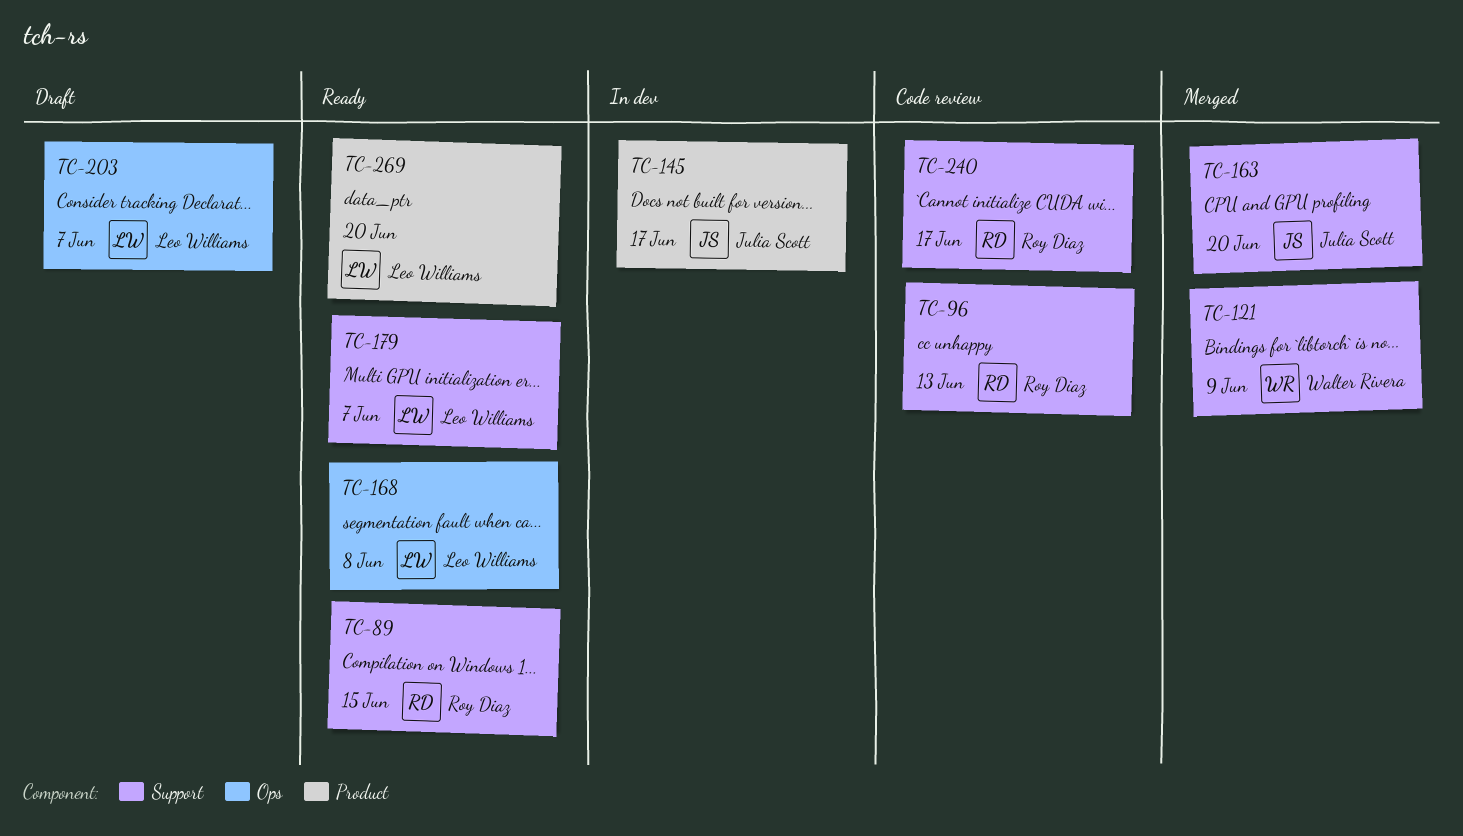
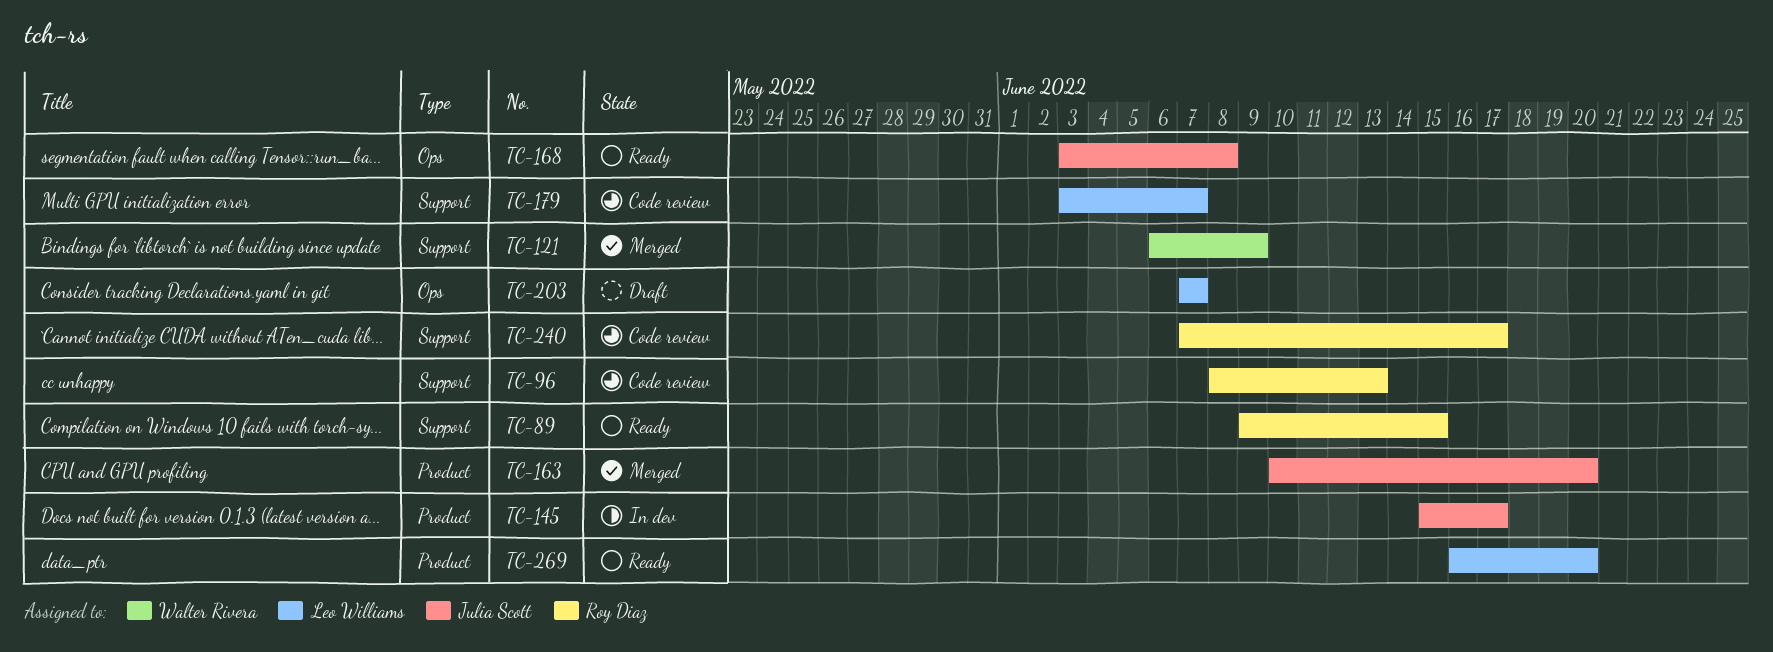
TC-163, label: Support -> Product
TC-168, owner: Leo Williams -> Julia Scott
TC-179, status: Ready -> Code review

